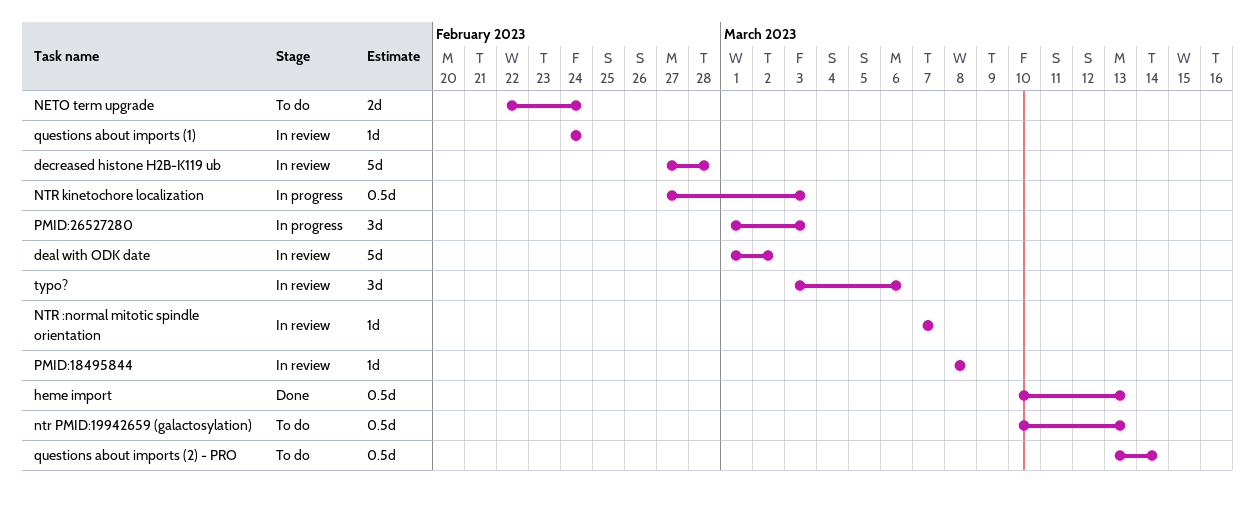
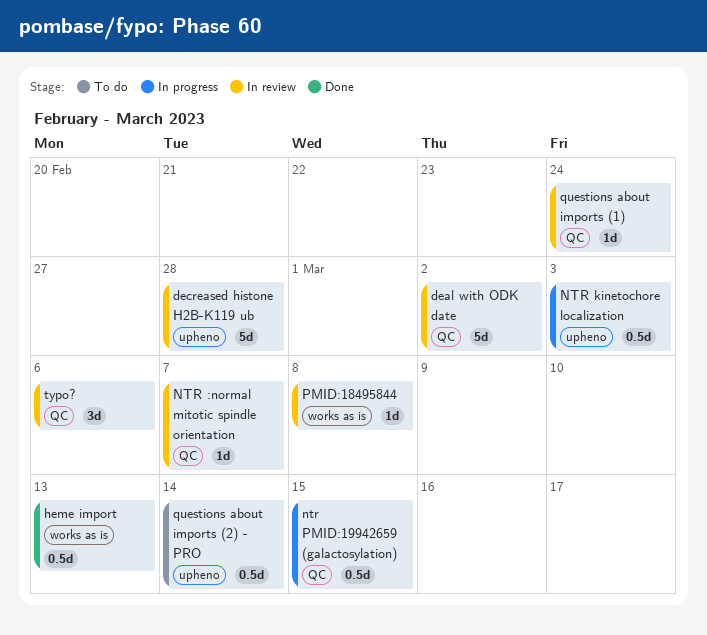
NETO term upgrade: present -> none
ntr PMID:19942659 (galactosylation), status: To do -> In progress
ntr PMID:19942659 (galactosylation), due: Mar 13 -> Mar 15
PMID:26527280: present -> none

